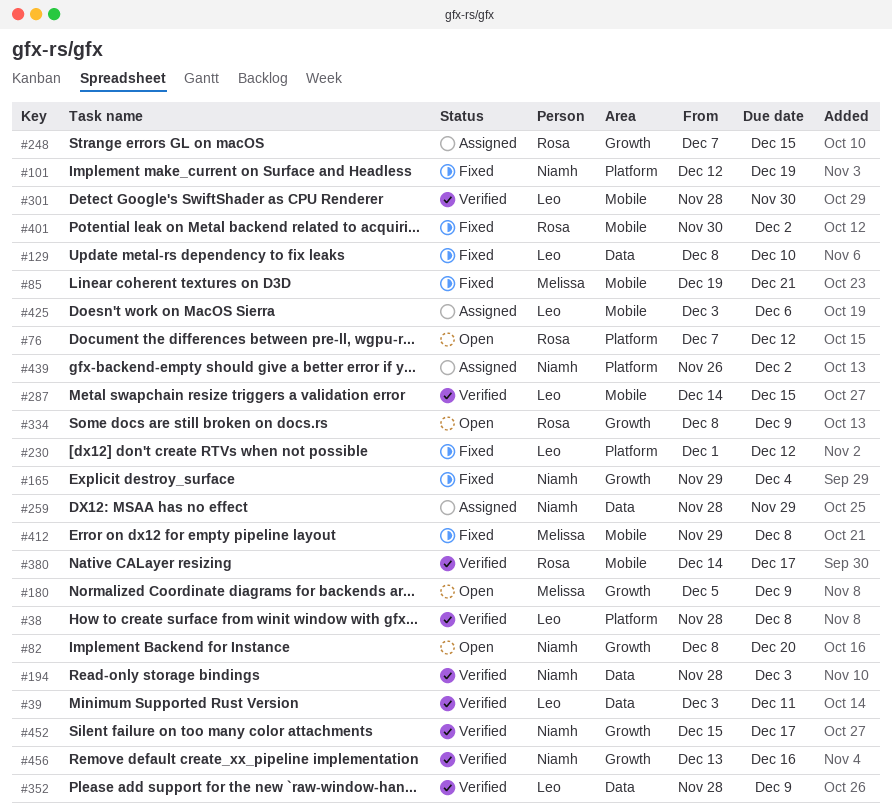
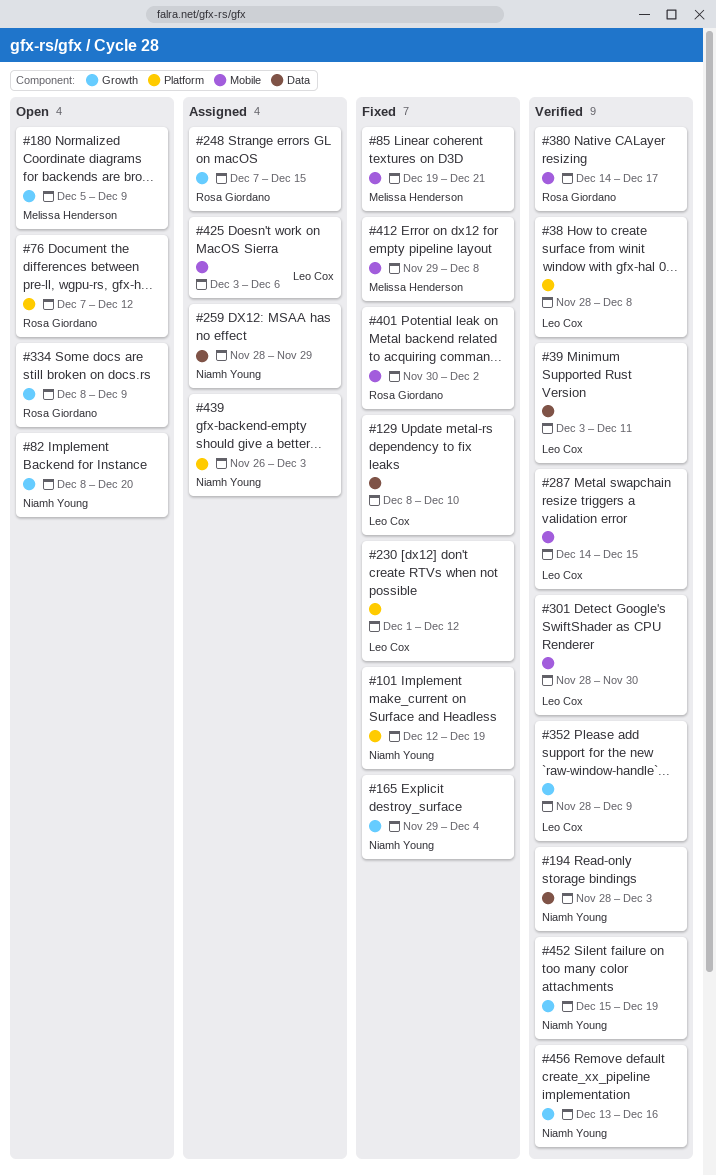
#352, label: Data -> Growth
#439, due: Dec 2 -> Dec 3
#452, due: Dec 17 -> Dec 19

